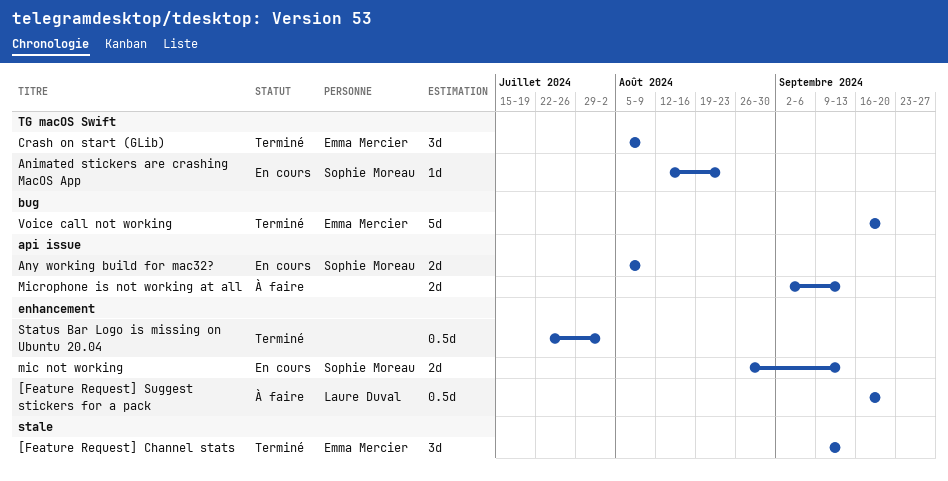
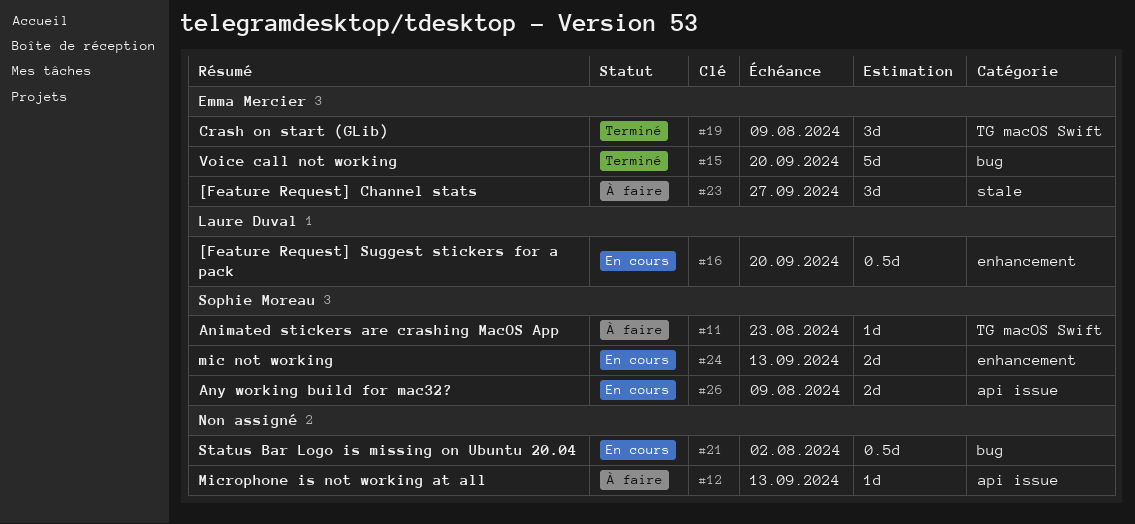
[Feature Request] Channel stats, status: Terminé -> À faire
[Feature Request] Channel stats, due: Sep 13 -> Sep 27
[Feature Request] Suggest stickers for a pack, status: À faire -> En cours
Animated stickers are crashing MacOS App, status: En cours -> À faire
Microphone is not working at all, estimate: 2d -> 1d
Status Bar Logo is missing on Ubuntu 20.04, status: Terminé -> En cours
Status Bar Logo is missing on Ubuntu 20.04, label: enhancement -> bug

